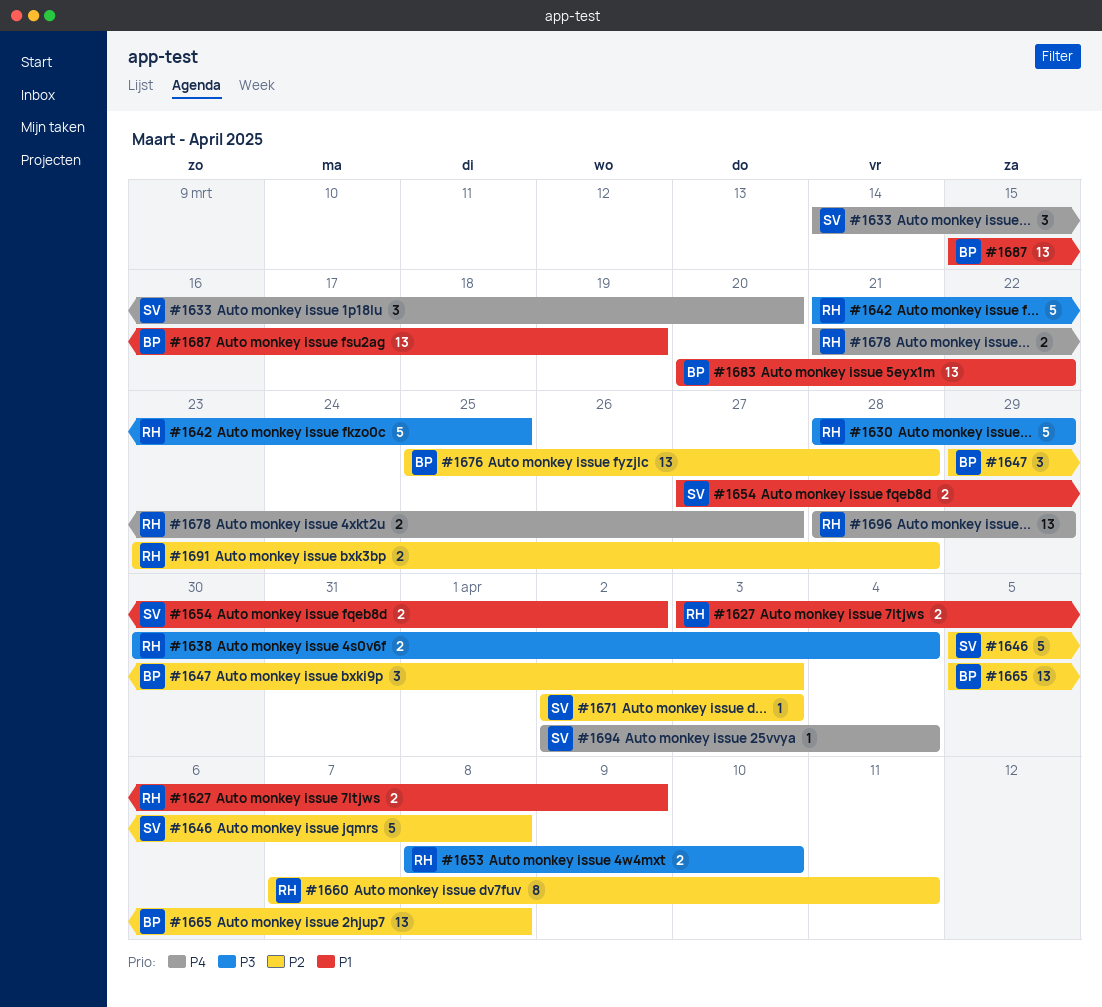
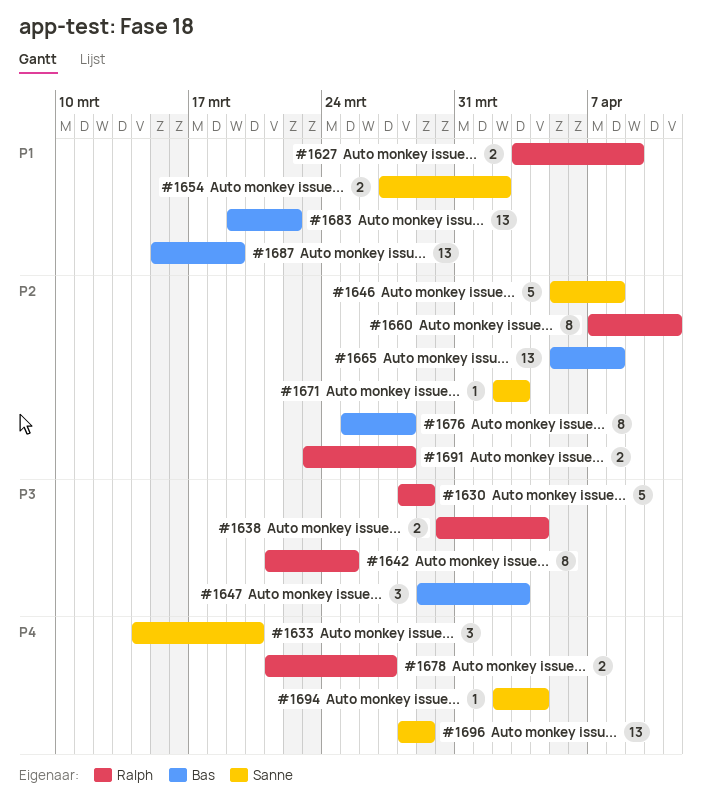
#1642, estimate: 5 -> 8
#1647, priority: P2 -> P3
#1653: present -> none
#1676, estimate: 13 -> 8
#1683, start: Mar 20 -> Mar 19
#1696, owner: Ralph -> Sanne

